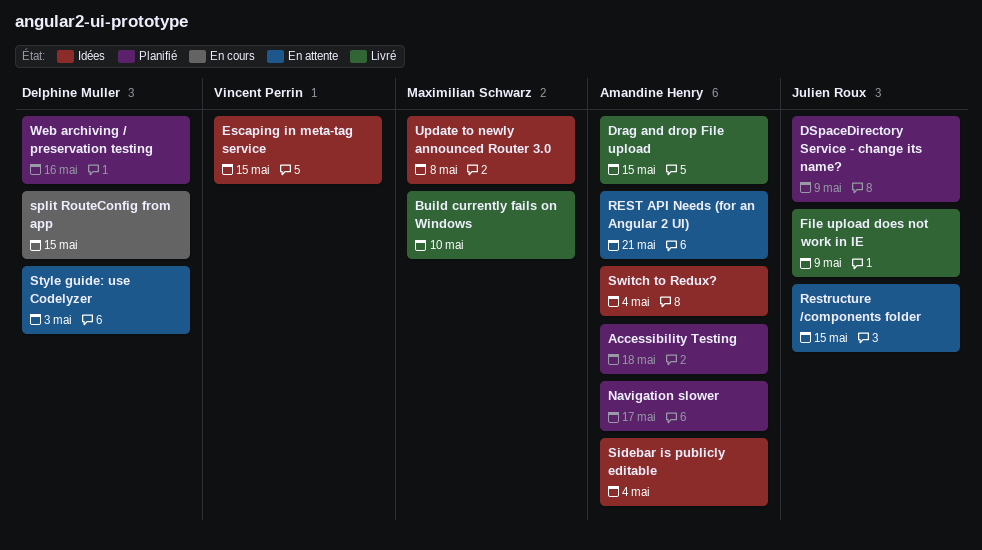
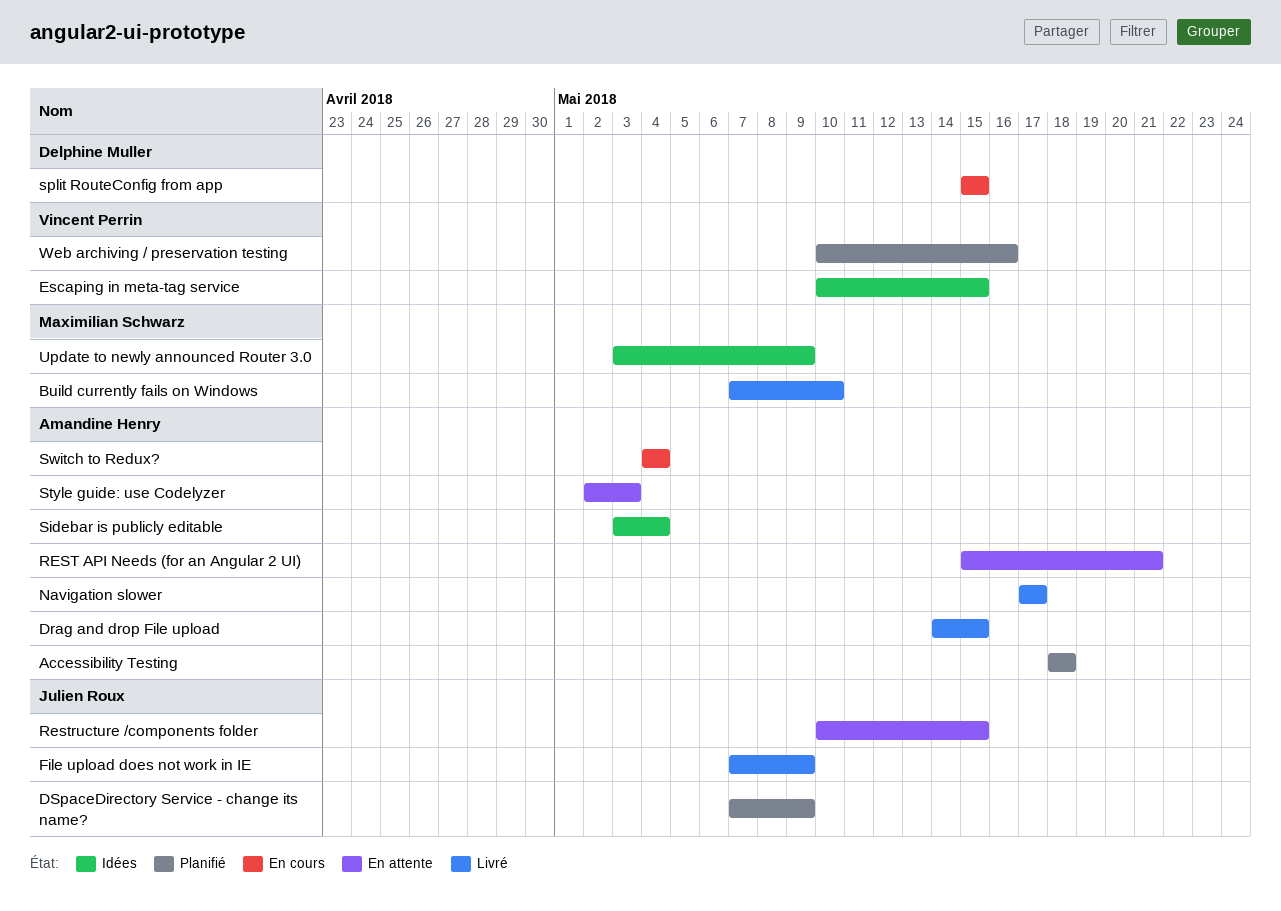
Navigation slower, status: Planifié -> Livré
Style guide: use Codelyzer, owner: Delphine Muller -> Amandine Henry
Switch to Redux?, status: Idées -> En cours
Update to newly announced Router 3.0, due: May 8 -> May 9
Web archiving / preservation testing, owner: Delphine Muller -> Vincent Perrin

